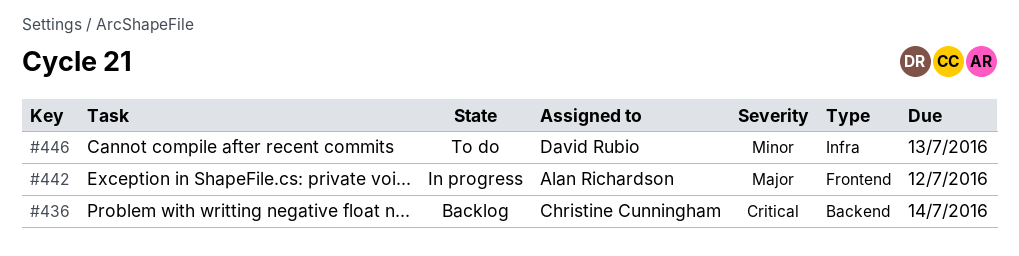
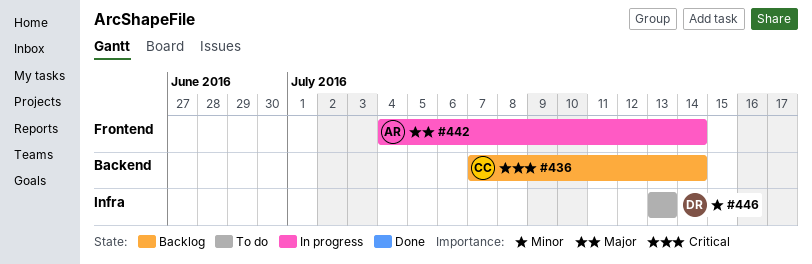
#442, due: Jul 12 -> Jul 14

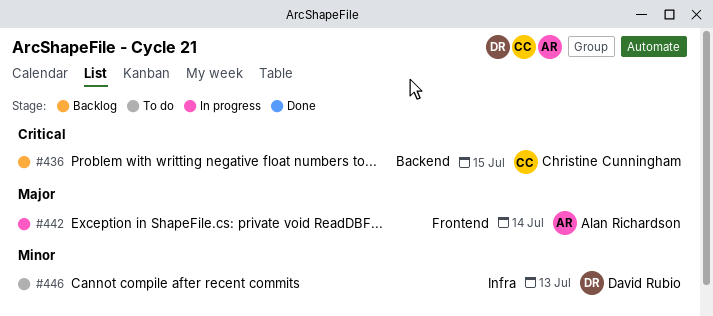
#436, due: Jul 14 -> Jul 15

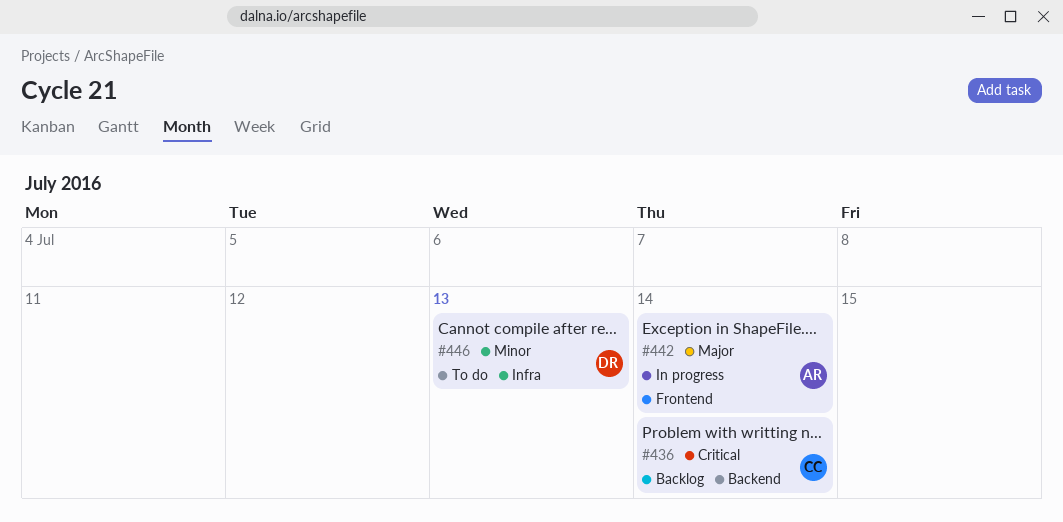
#436, due: Jul 15 -> Jul 14

